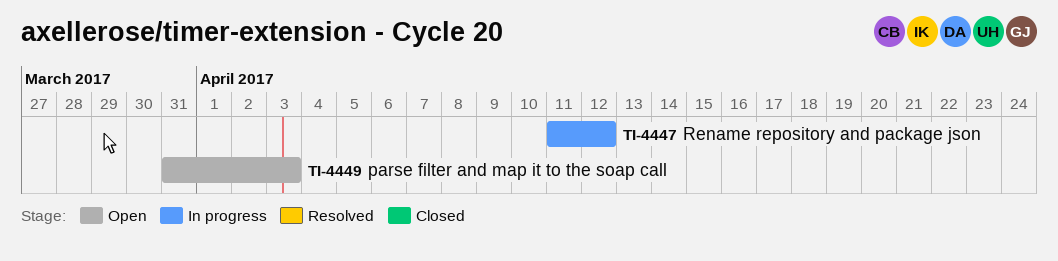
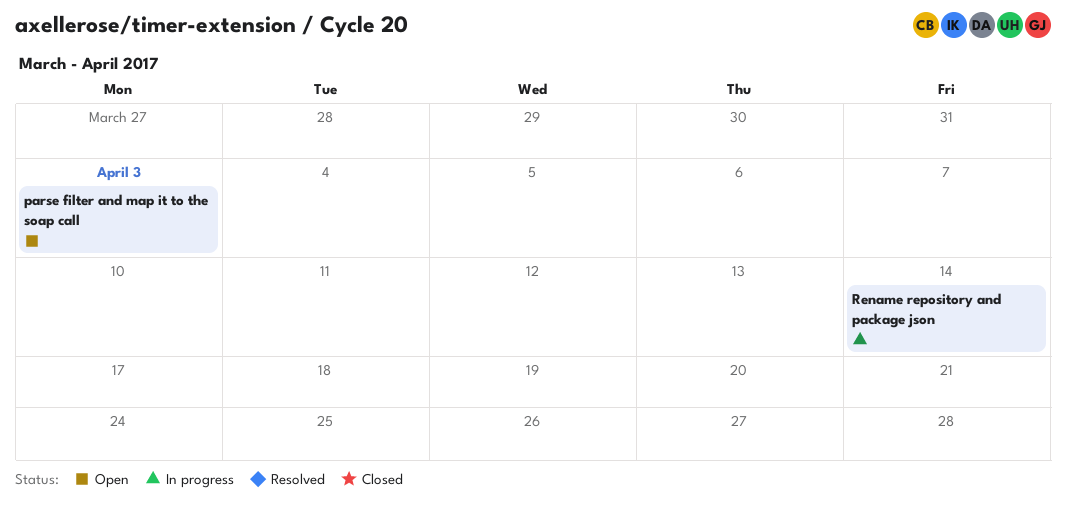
Rename repository and package json, due: Apr 12 -> Apr 14

